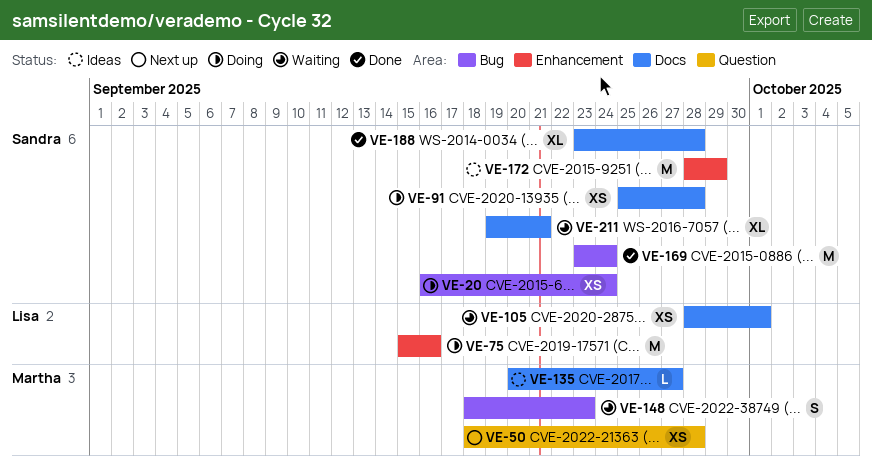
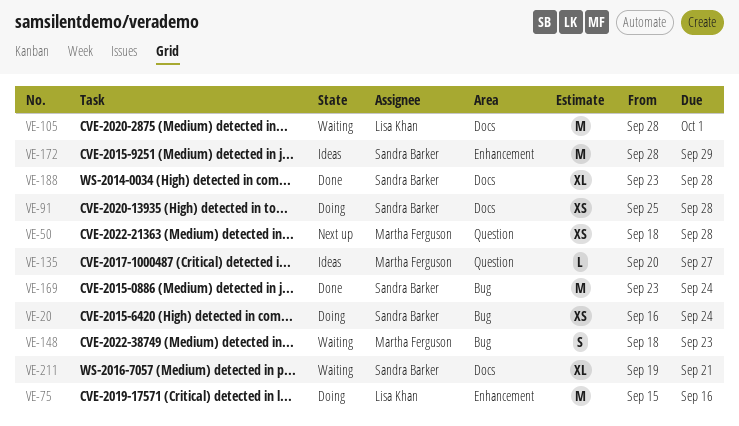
VE-105, estimate: XS -> M
VE-135, label: Docs -> Question

